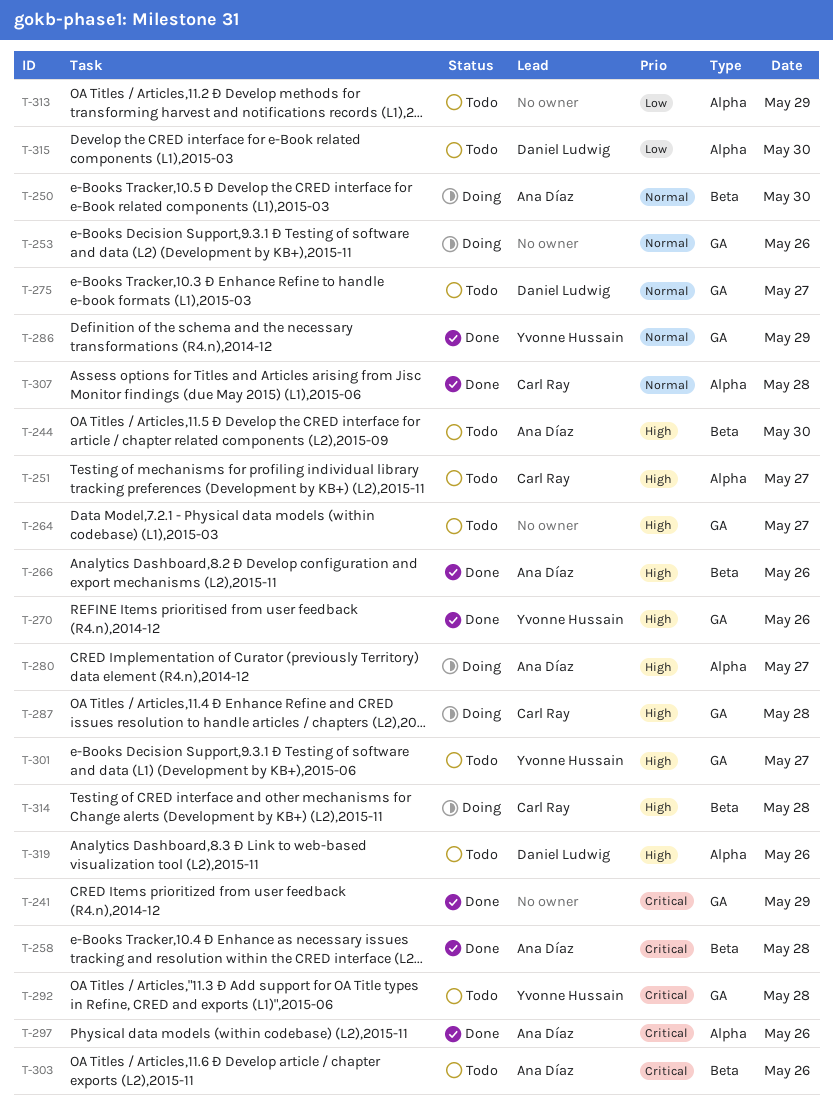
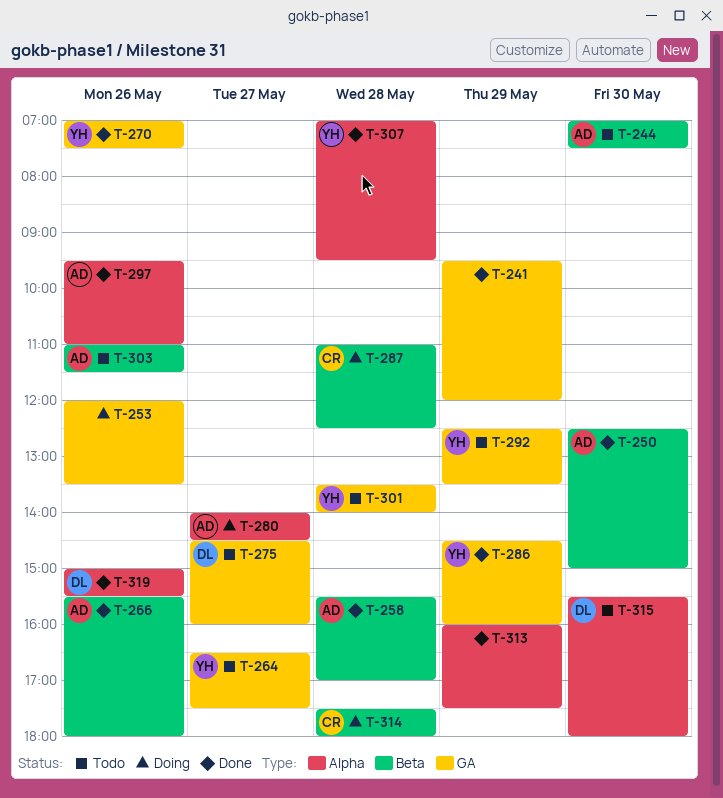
T-250, status: Doing -> Done
T-251: present -> none
T-264, owner: none -> Yvonne Hussain
T-287, label: GA -> Beta
T-292, day: May 28 -> May 29
T-301, day: May 27 -> May 28
T-307, owner: Carl Ray -> Yvonne Hussain
T-313, status: Todo -> Done
T-319, status: Todo -> Done

